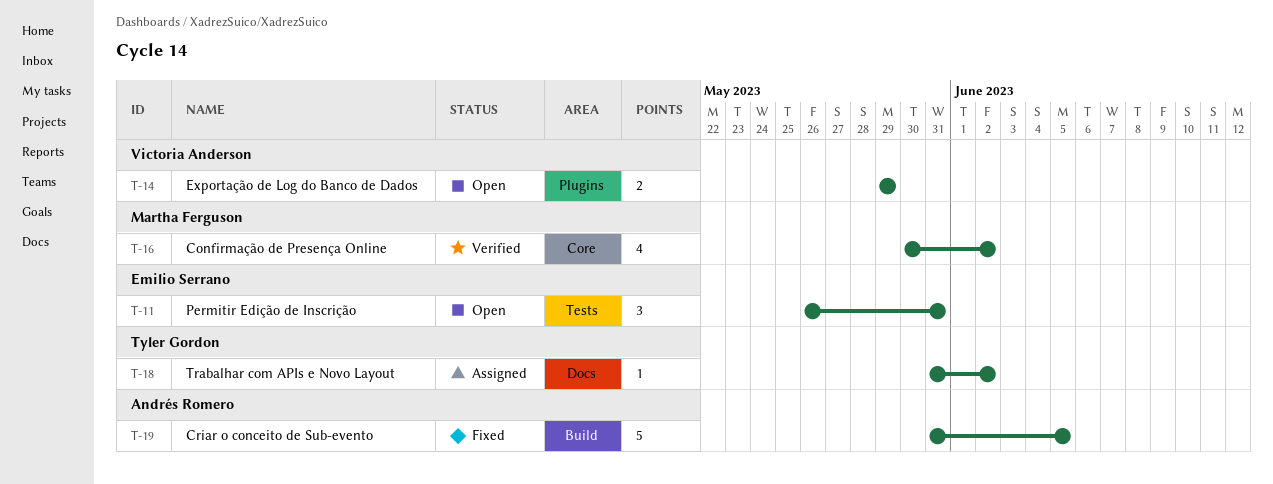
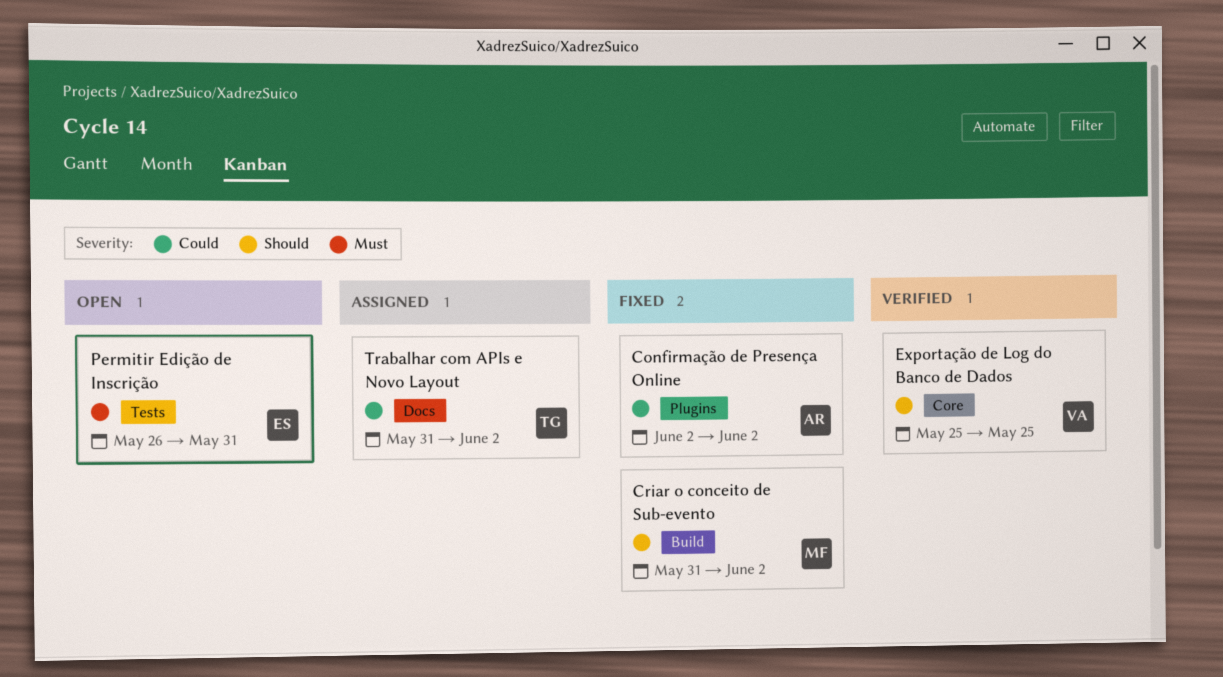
Confirmação de Presença Online, status: Verified -> Fixed
Confirmação de Presença Online, owner: Martha Ferguson -> Andrés Romero
Confirmação de Presença Online, label: Core -> Plugins
Confirmação de Presença Online, start: May 30 -> Jun 2
Criar o conceito de Sub-evento, owner: Andrés Romero -> Martha Ferguson
Criar o conceito de Sub-evento, due: Jun 5 -> Jun 2
Exportação de Log do Banco de Dados, status: Open -> Verified
Exportação de Log do Banco de Dados, label: Plugins -> Core
Exportação de Log do Banco de Dados, start: May 29 -> May 25
Exportação de Log do Banco de Dados, due: May 29 -> May 25

